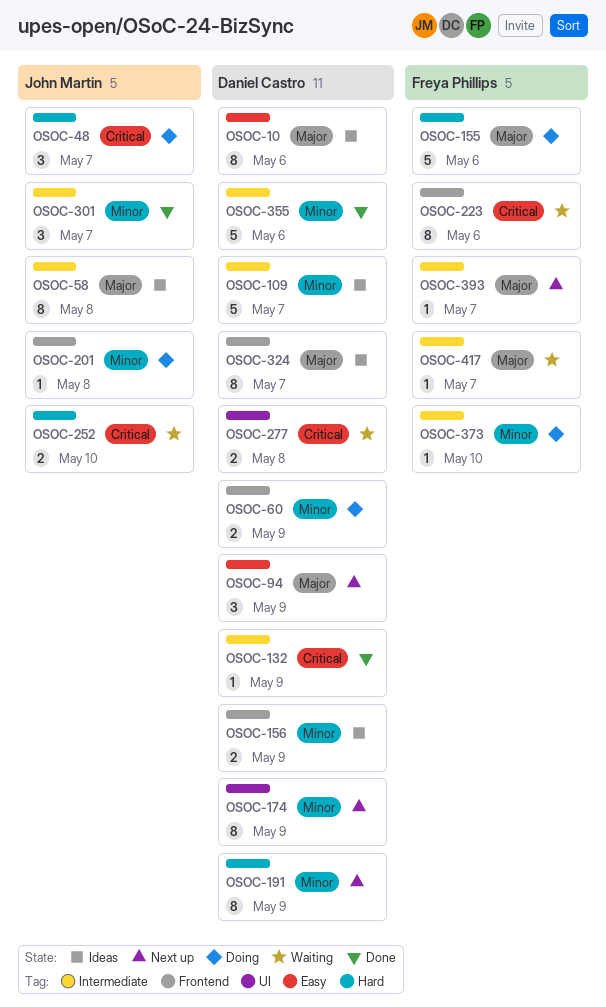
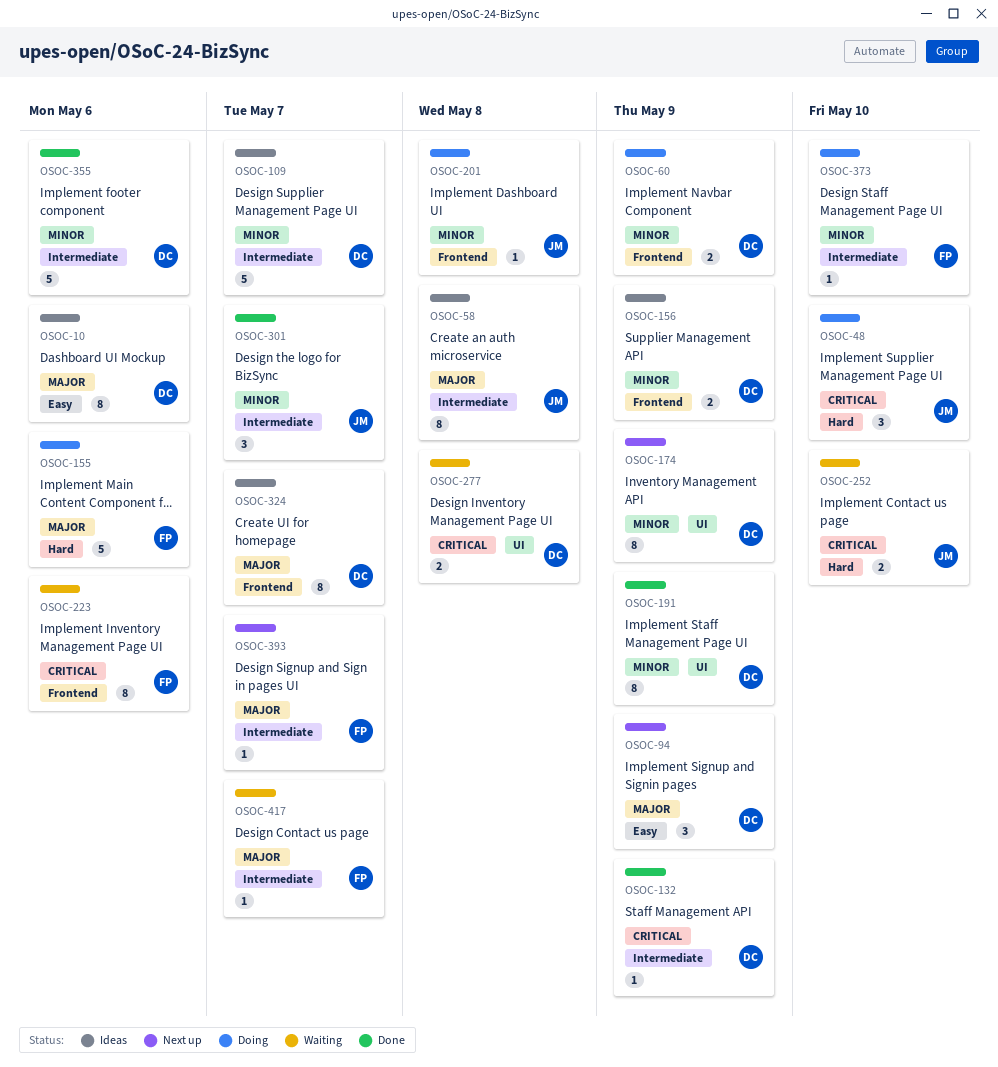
OSOC-48, due: May 7 -> May 10
OSOC-191, status: Next up -> Done
OSOC-191, label: Hard -> UI

